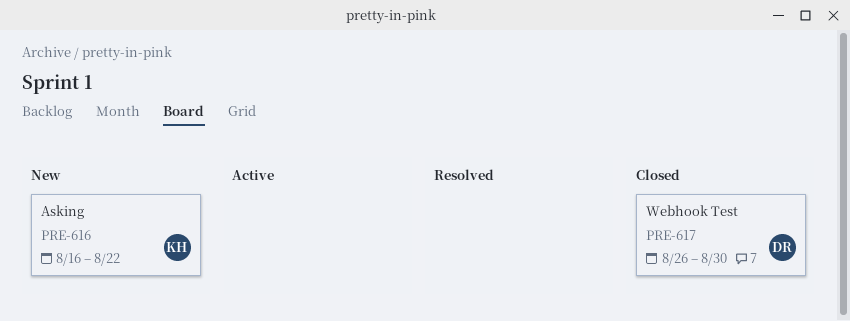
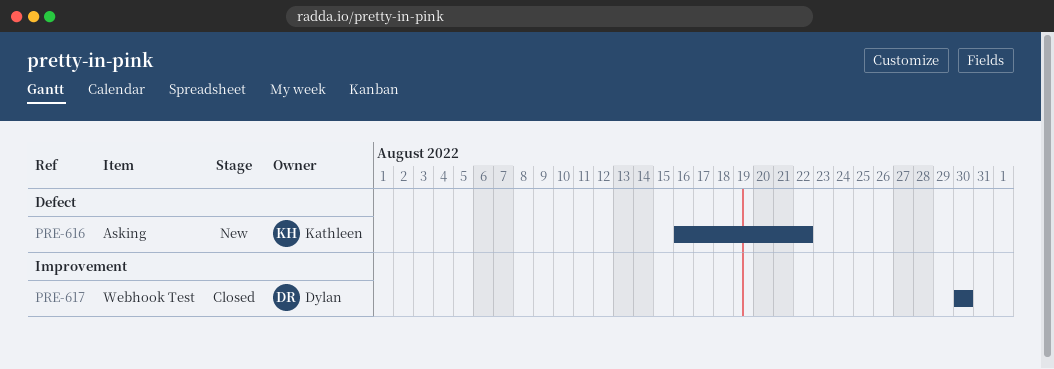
PRE-617, start: Aug 26 -> Aug 30

